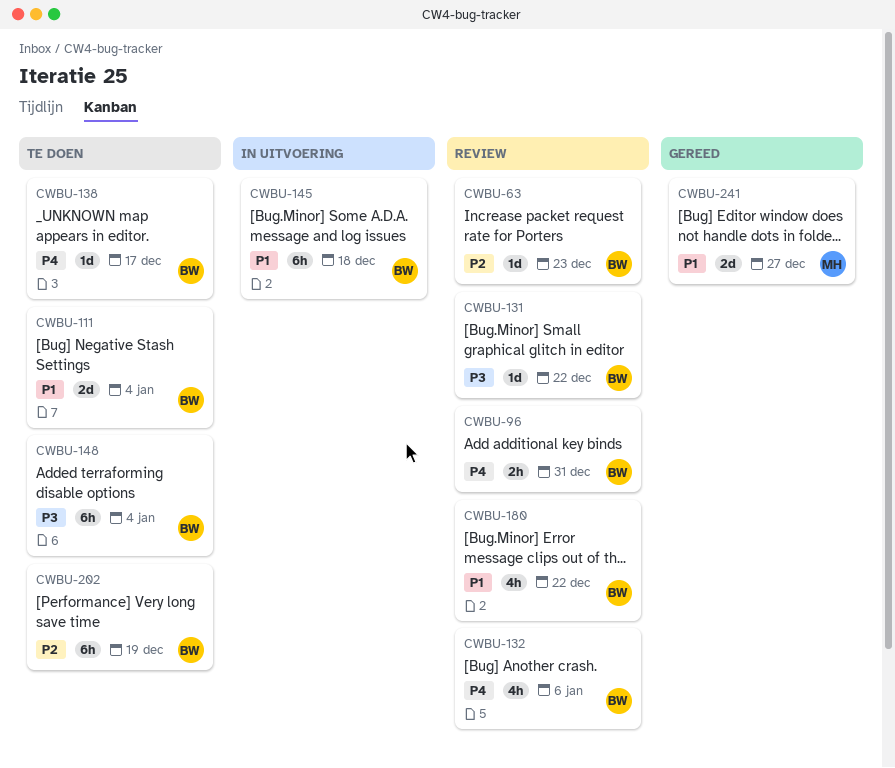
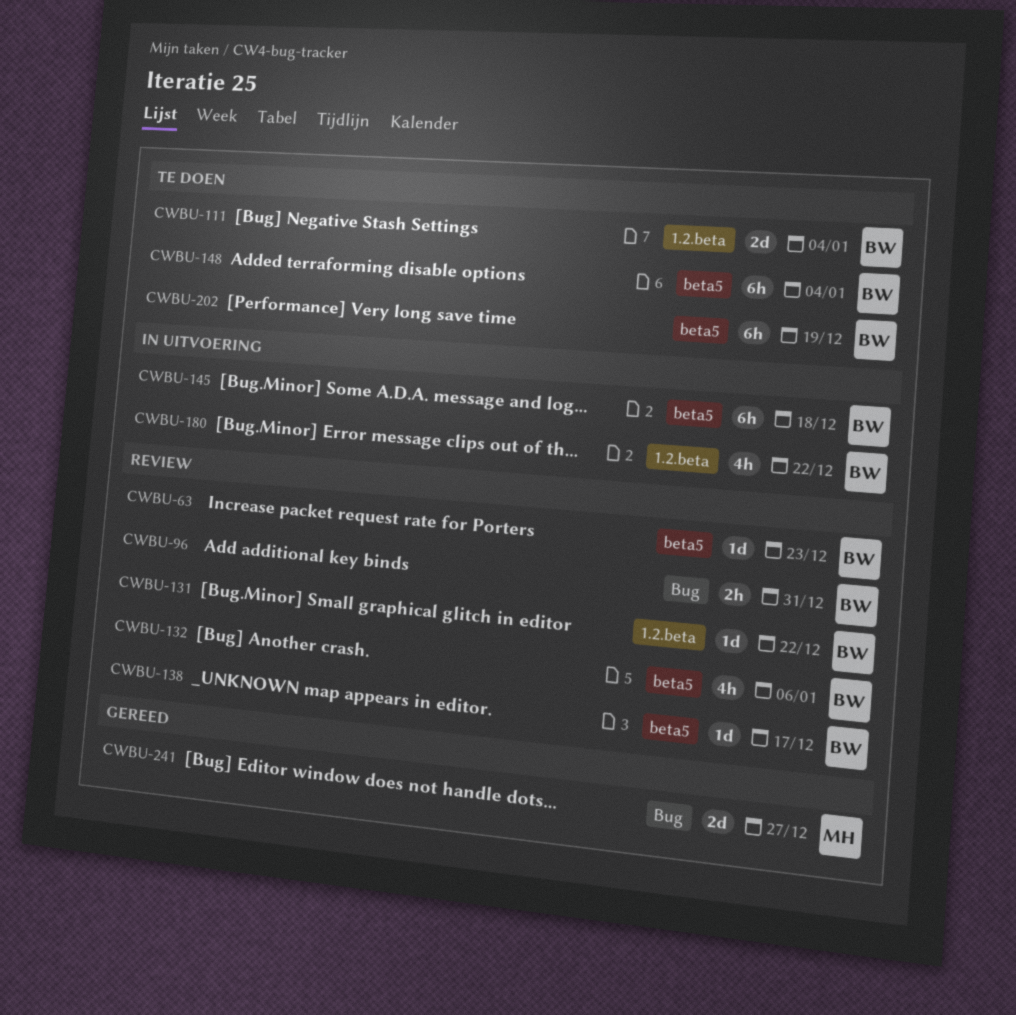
CWBU-138, status: Te doen -> Review
CWBU-180, status: Review -> In uitvoering

